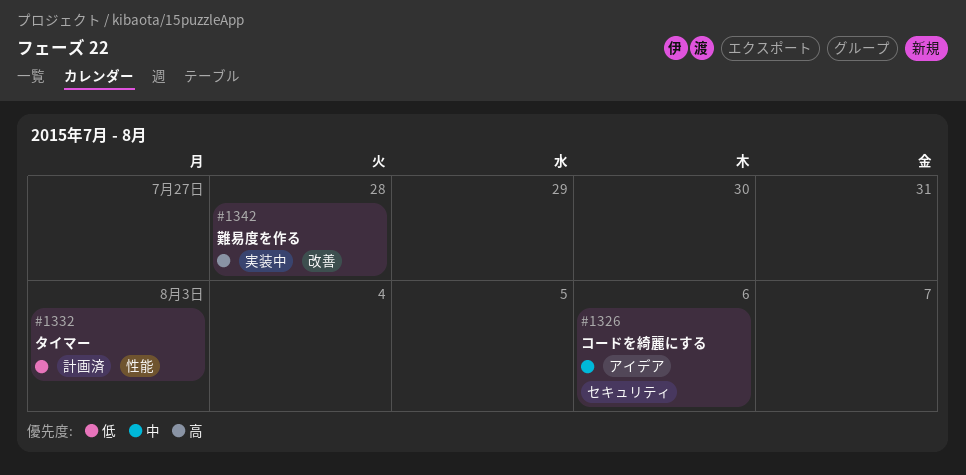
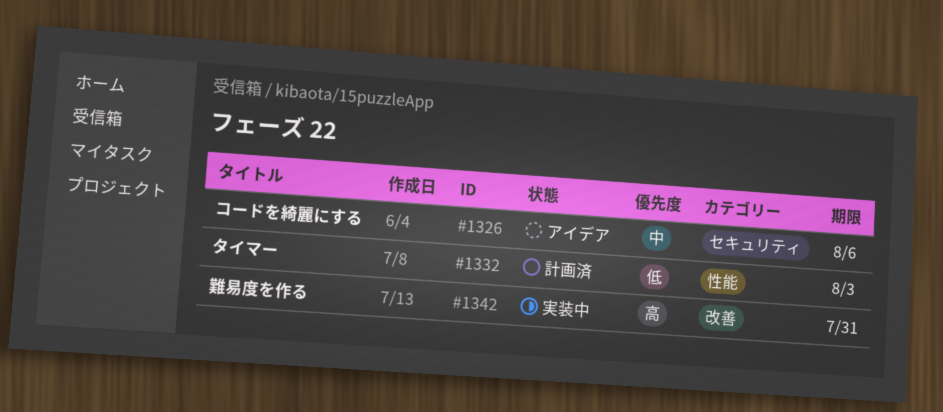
#1342, due: Jul 28 -> Jul 31

